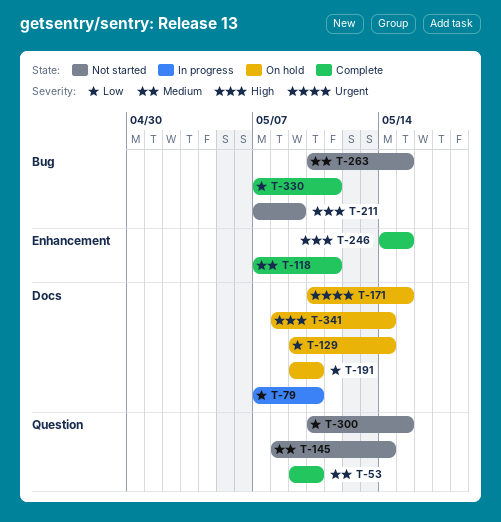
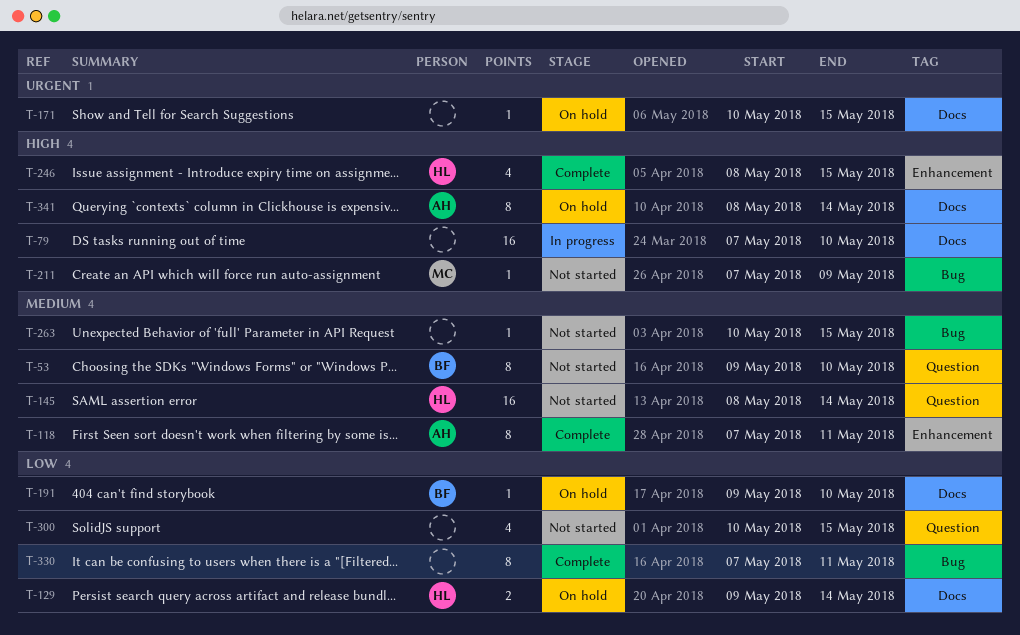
T-53, status: Complete -> Not started
T-79, priority: Low -> High
T-246, start: May 14 -> May 8

